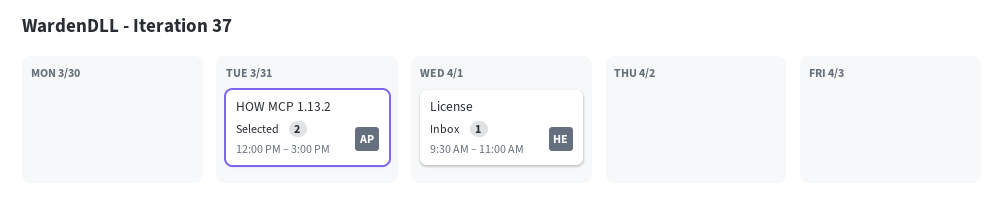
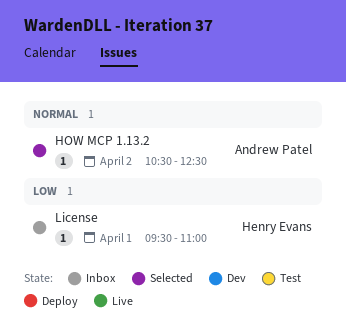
HOW MCP 1.13.2, estimate: 2 -> 1
HOW MCP 1.13.2, day: Mar 31 -> Apr 2
HOW MCP 1.13.2, begins: 12:00 -> 10:30
HOW MCP 1.13.2, ends: 15:00 -> 12:30

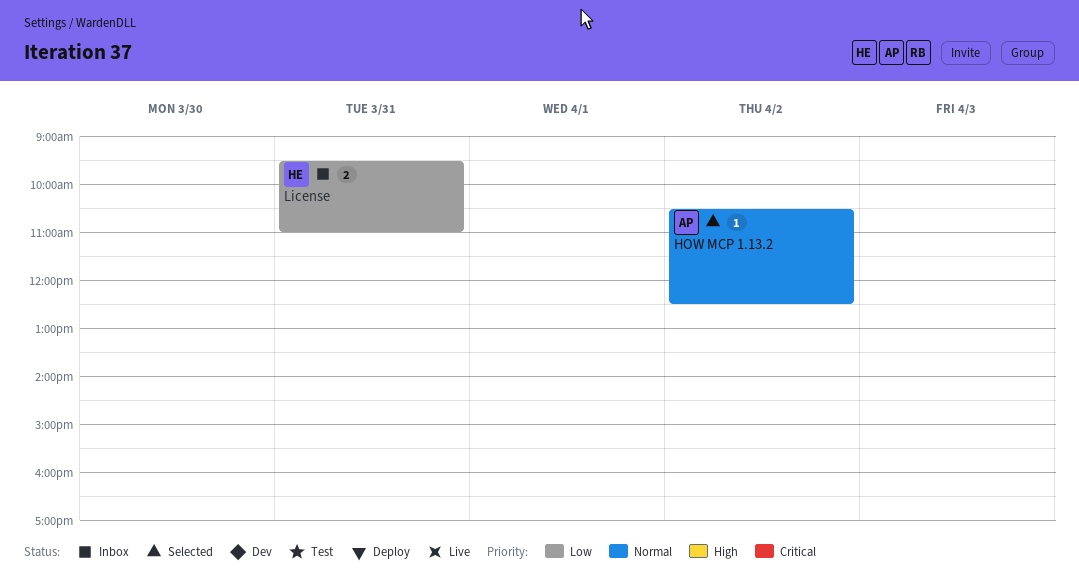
License, estimate: 1 -> 2
License, day: Apr 1 -> Mar 31

